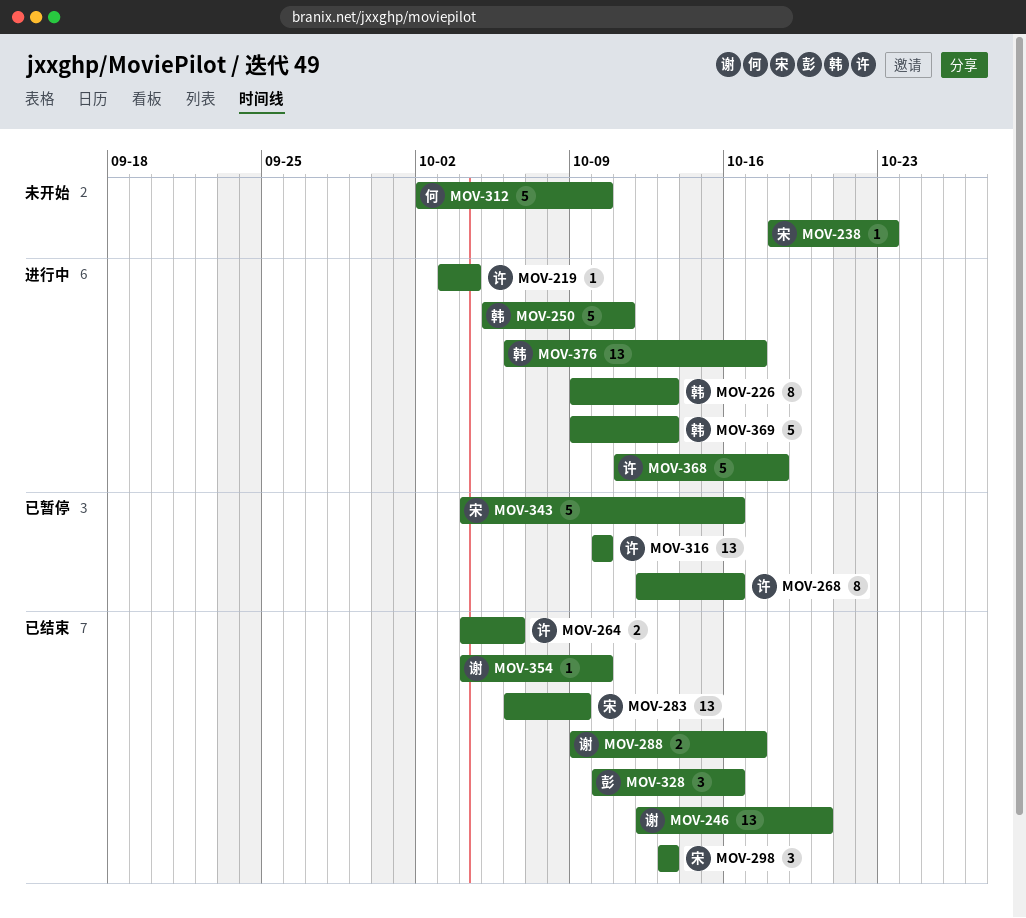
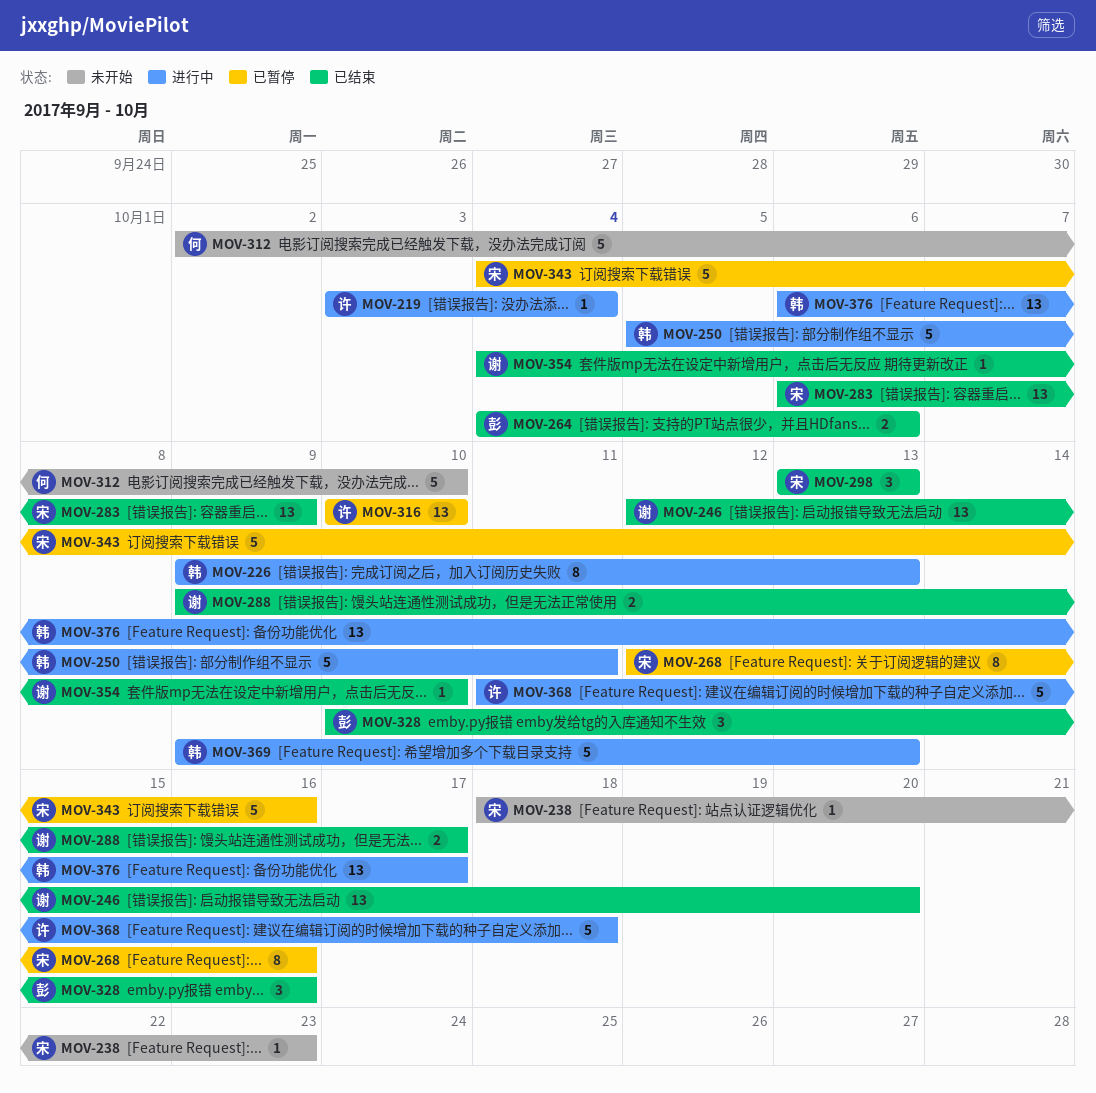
MOV-264, owner: 许 -> 彭
MOV-268, owner: 许 -> 宋

